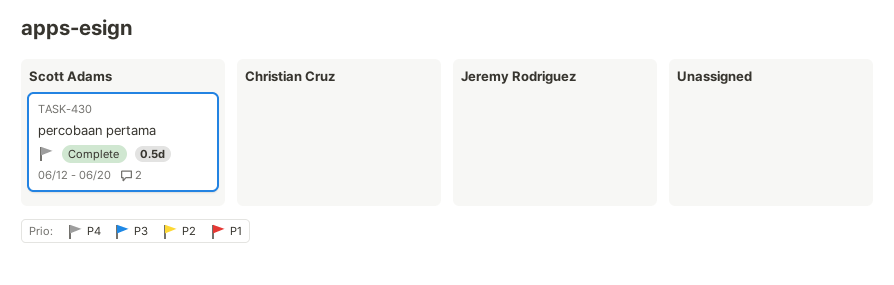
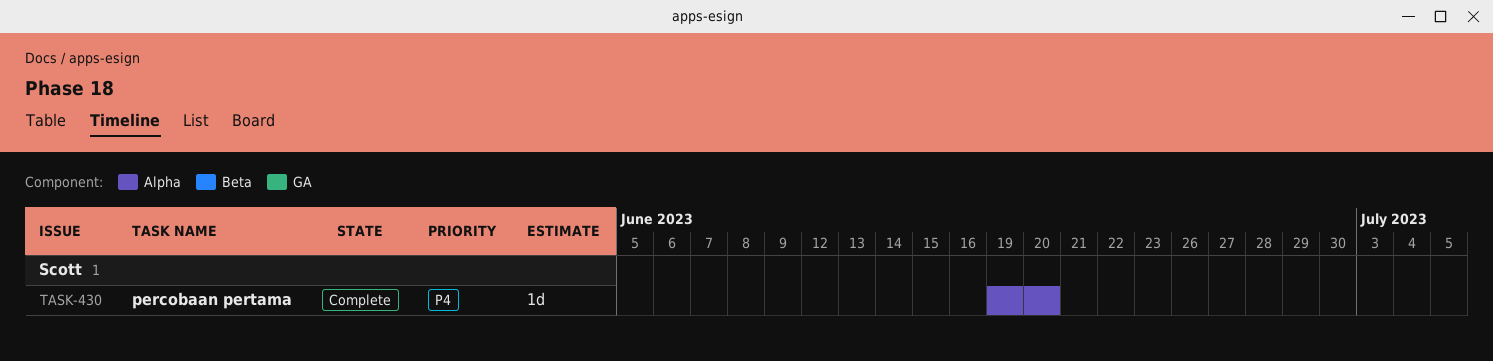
TASK-430, estimate: 0.5d -> 1d
TASK-430, start: Jun 12 -> Jun 19

